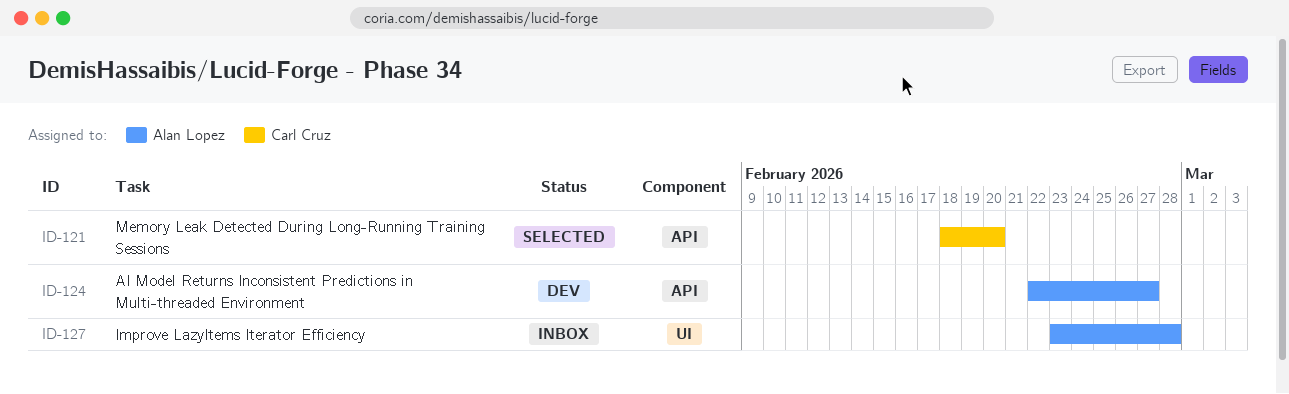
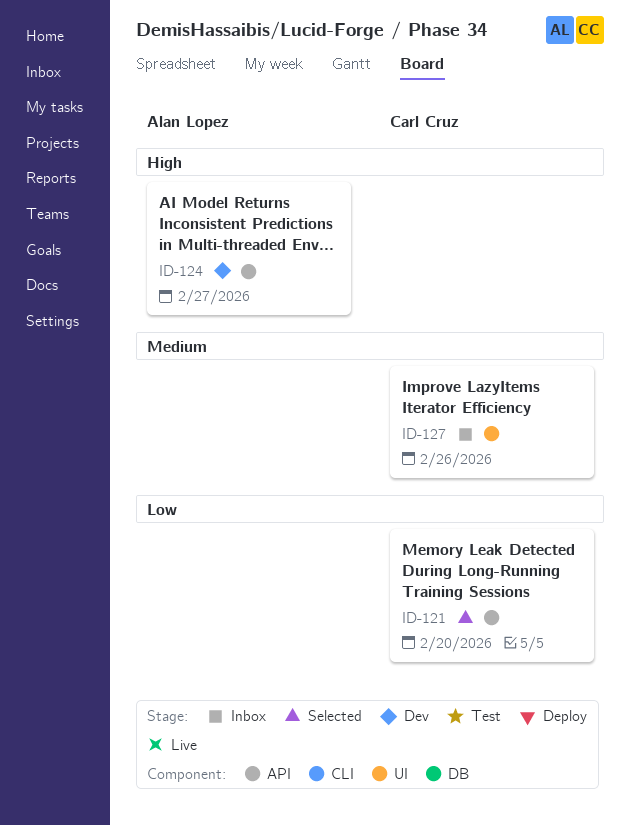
ID-127, owner: Alan Lopez -> Carl Cruz
ID-127, due: Feb 28 -> Feb 26

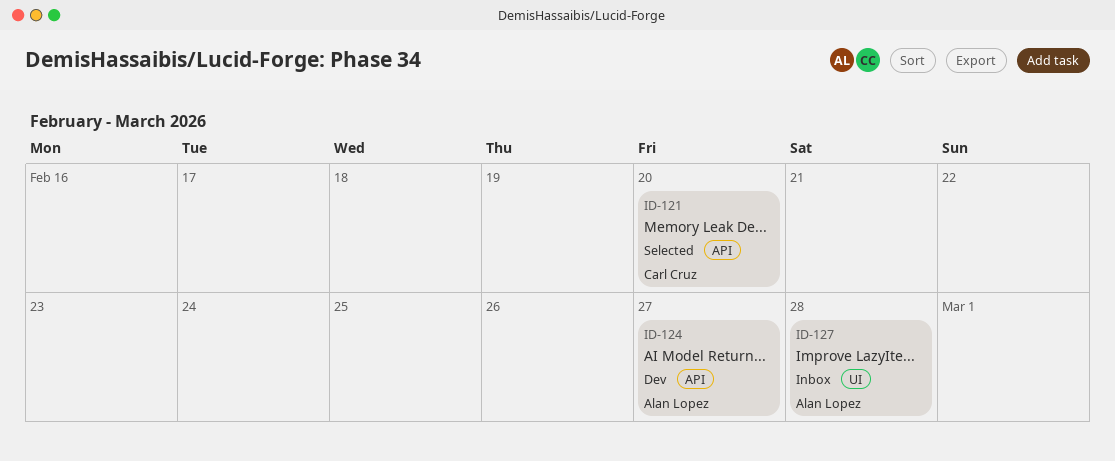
ID-127, owner: Carl Cruz -> Alan Lopez
ID-127, due: Feb 26 -> Feb 28

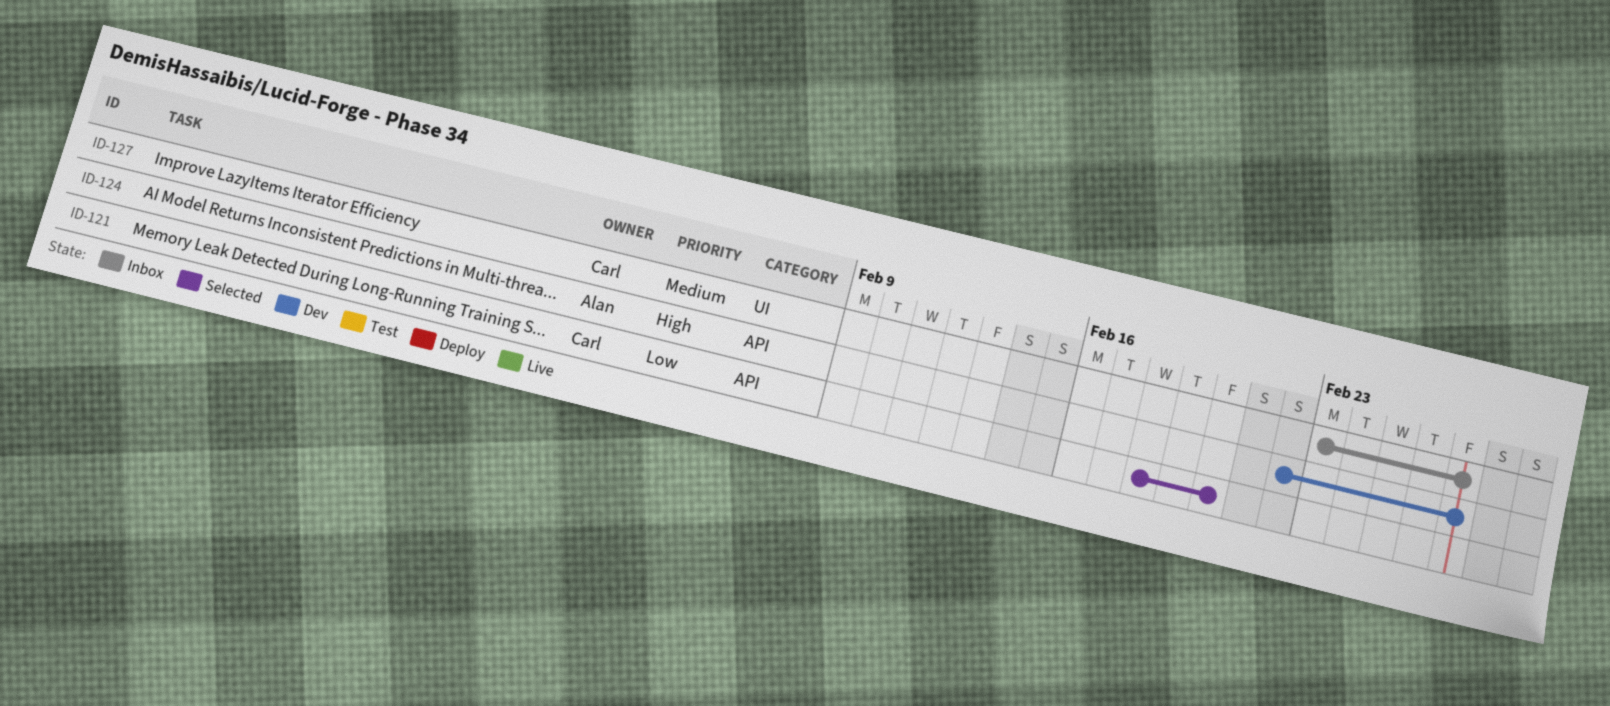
ID-127, owner: Alan Lopez -> Carl Cruz
ID-127, due: Feb 28 -> Feb 27

